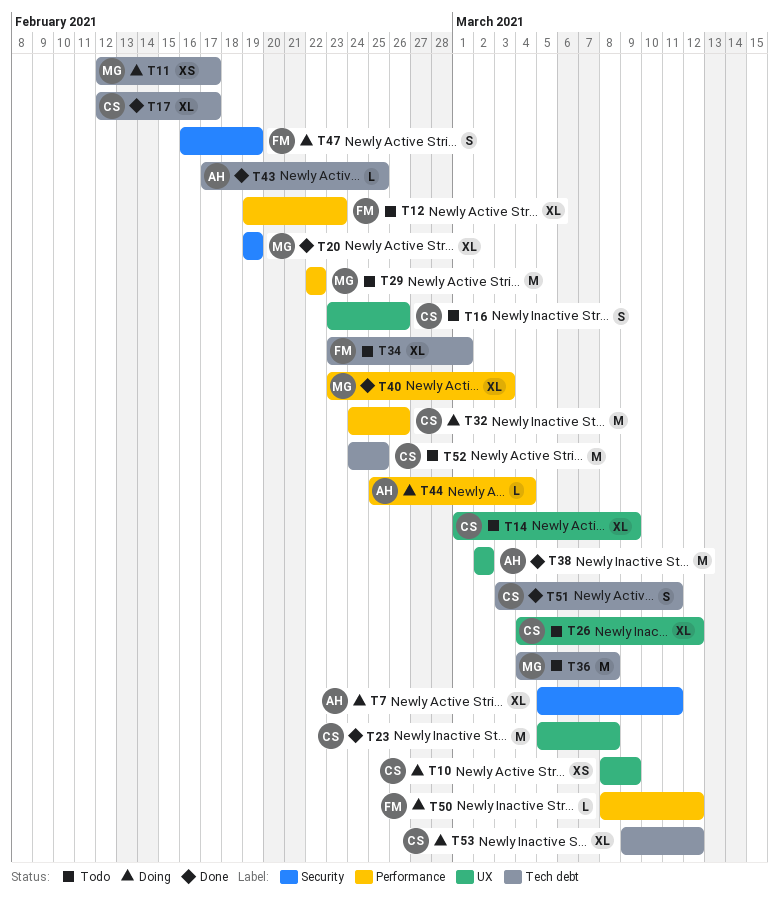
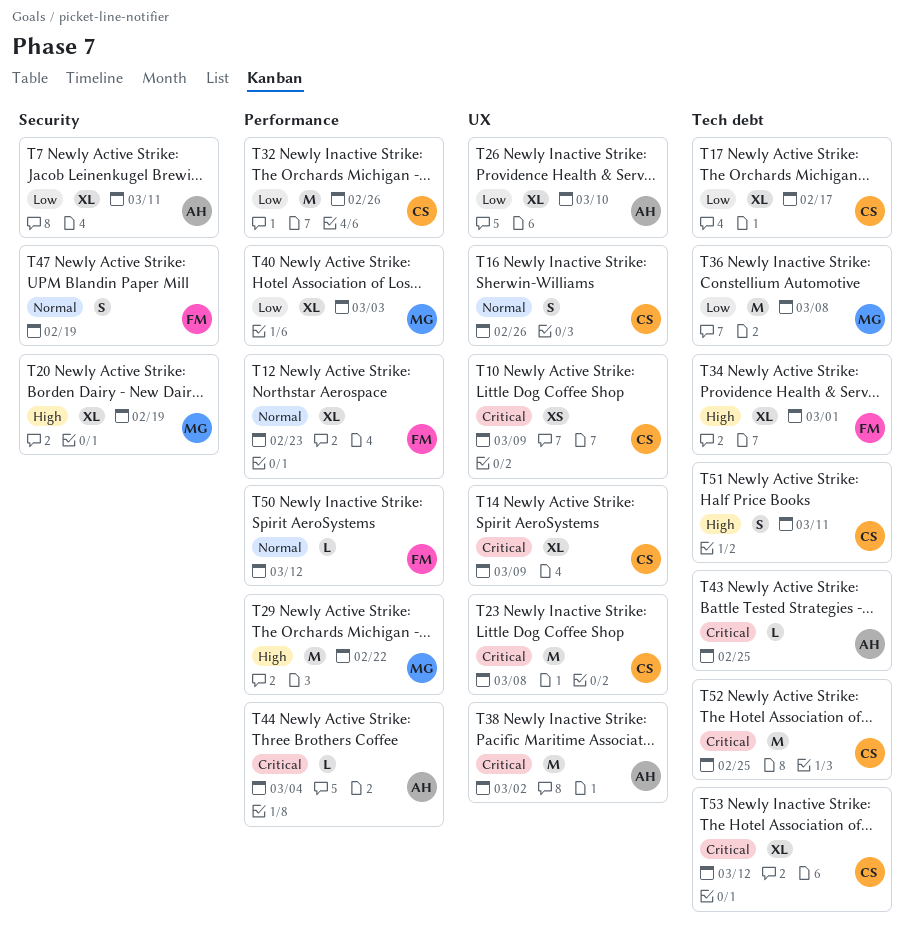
T11: present -> none
T26, owner: CS -> AH
T26, due: Mar 12 -> Mar 10

